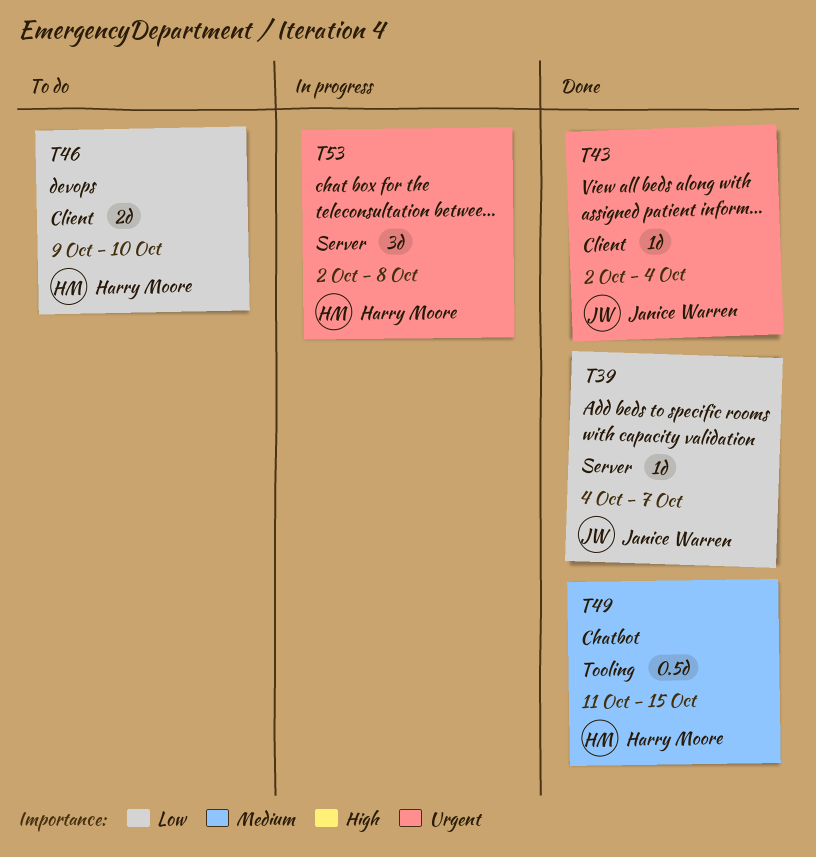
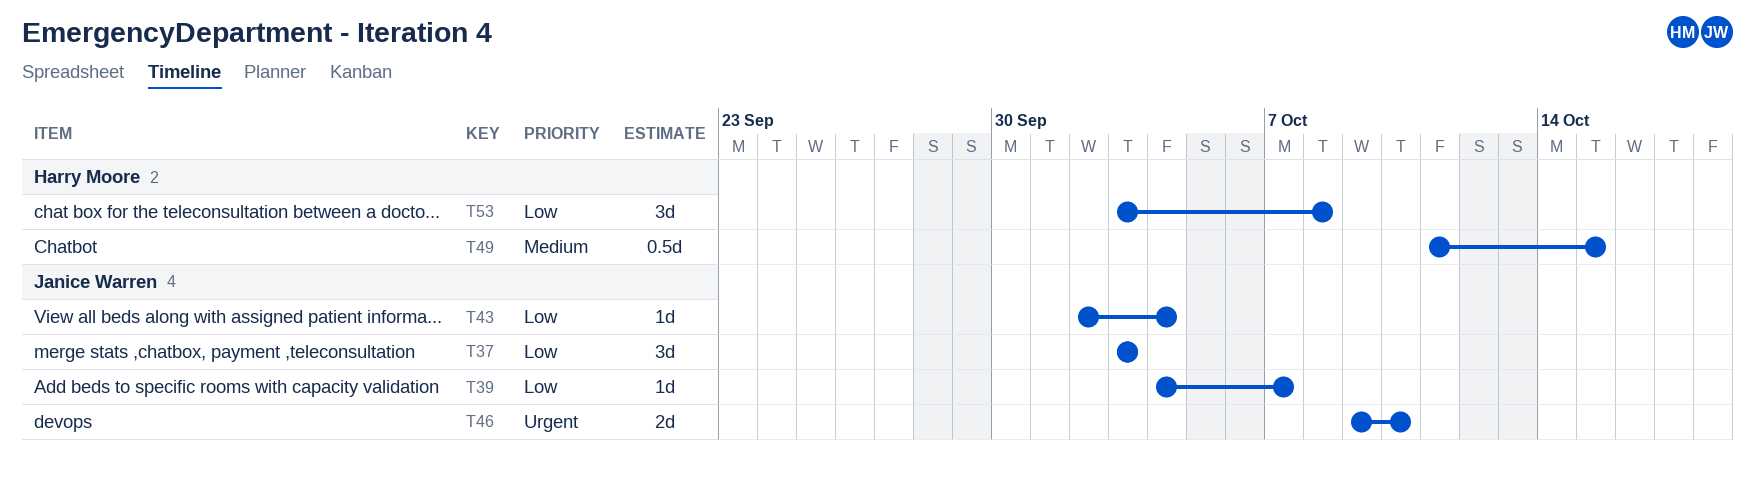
T37: none -> present
T43, priority: Urgent -> Low
T46, owner: Harry Moore -> Janice Warren
T46, priority: Low -> Urgent
T53, priority: Urgent -> Low
T53, start: Oct 2 -> Oct 3

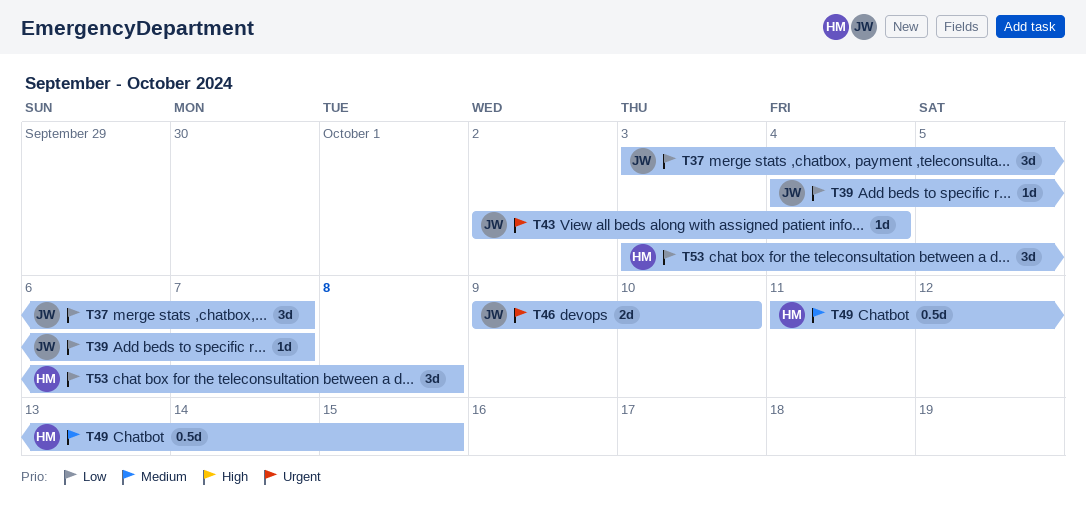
T37, due: Oct 3 -> Oct 7
T43, priority: Low -> Urgent

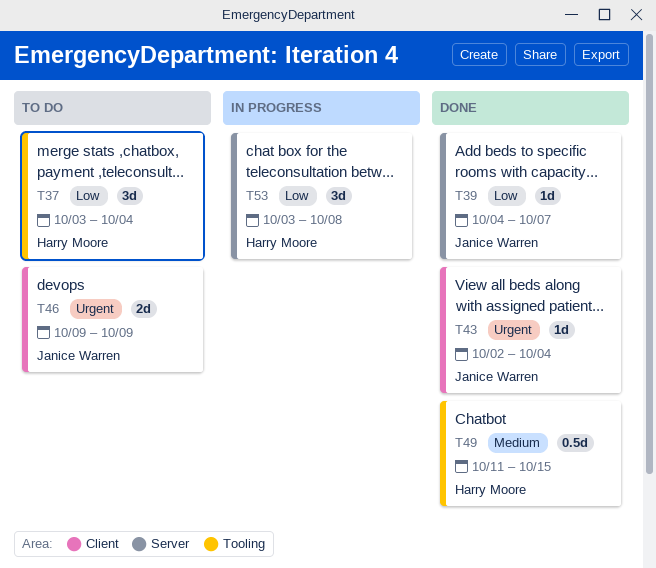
T37, owner: Janice Warren -> Harry Moore
T37, due: Oct 7 -> Oct 4
T46, due: Oct 10 -> Oct 9

